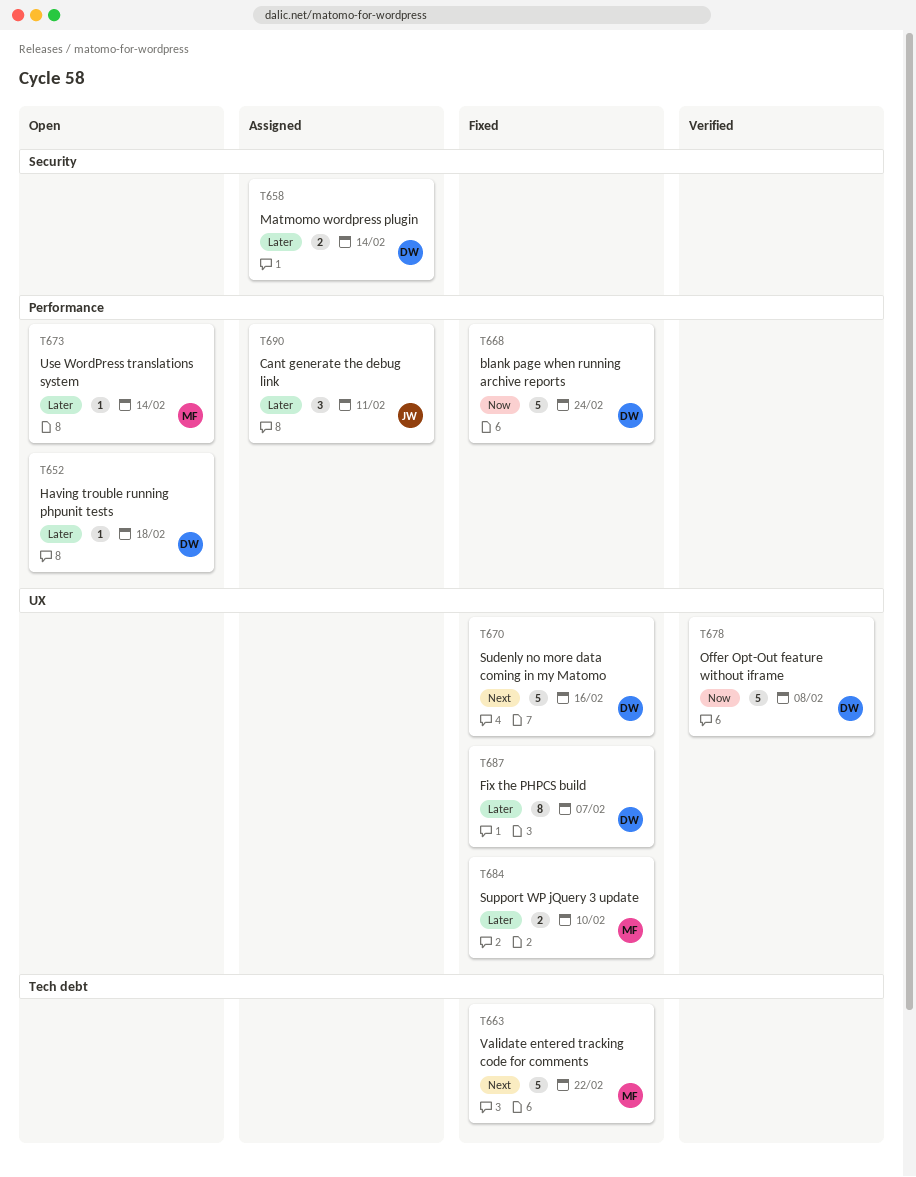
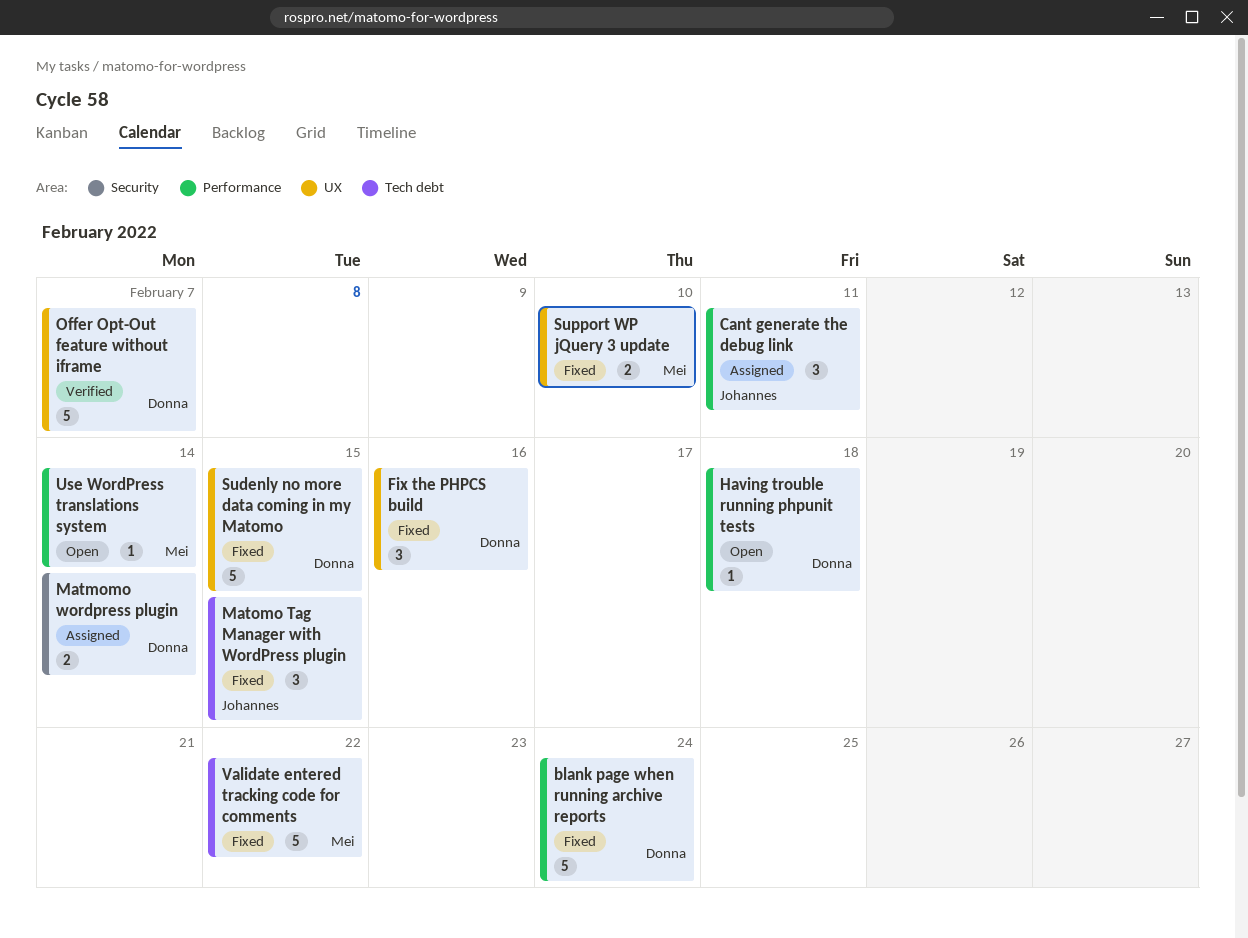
Fix the PHPCS build, estimate: 8 -> 3
Fix the PHPCS build, due: Feb 7 -> Feb 16
Matomo Tag Manager with WordPress plugin: none -> present
Offer Opt-Out feature without iframe, due: Feb 8 -> Feb 7
Sudenly no more data coming in my Matomo, due: Feb 16 -> Feb 15

